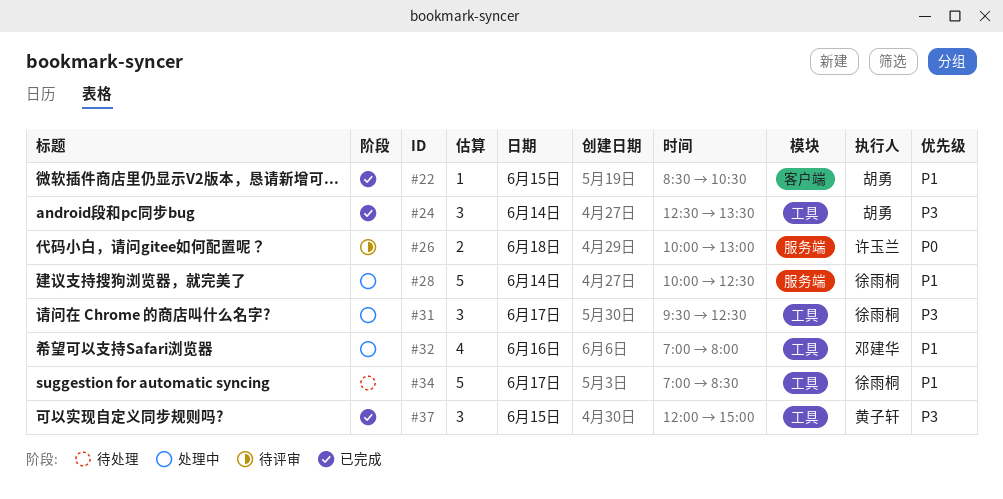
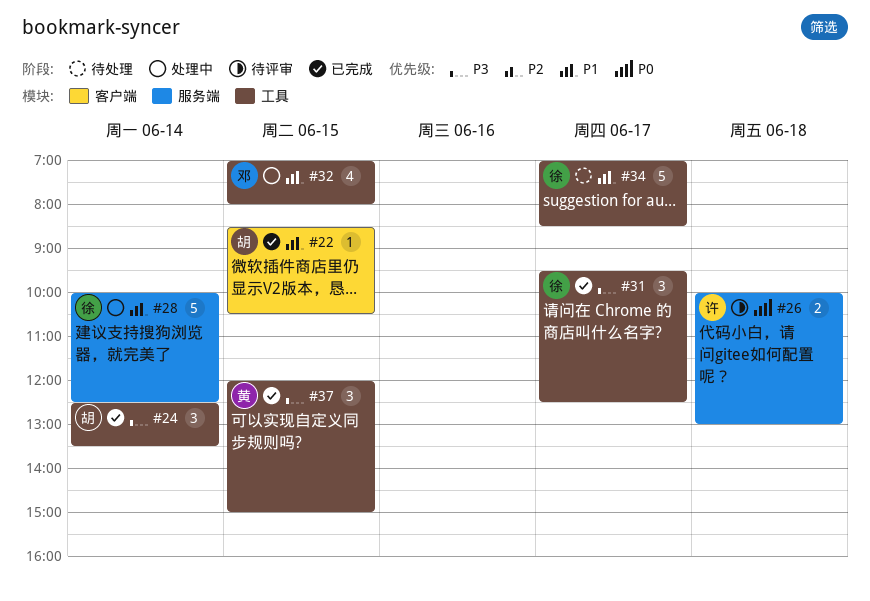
#31, status: 处理中 -> 已完成
#32, day: Jun 16 -> Jun 15

